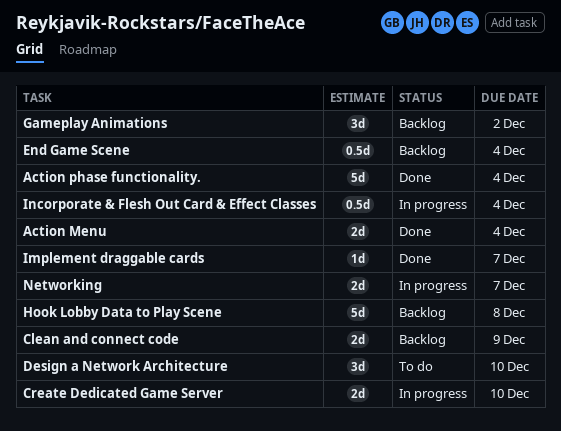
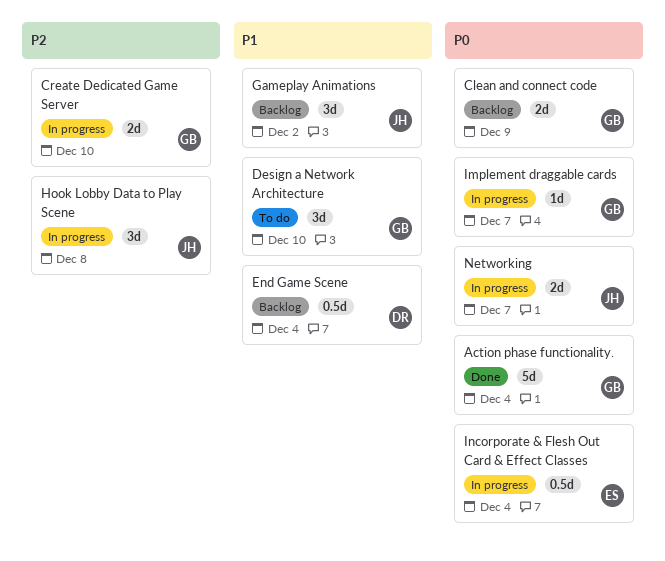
Action Menu: present -> none
Hook Lobby Data to Play Scene, status: Backlog -> In progress
Hook Lobby Data to Play Scene, estimate: 5d -> 3d
Implement draggable cards, status: Done -> In progress

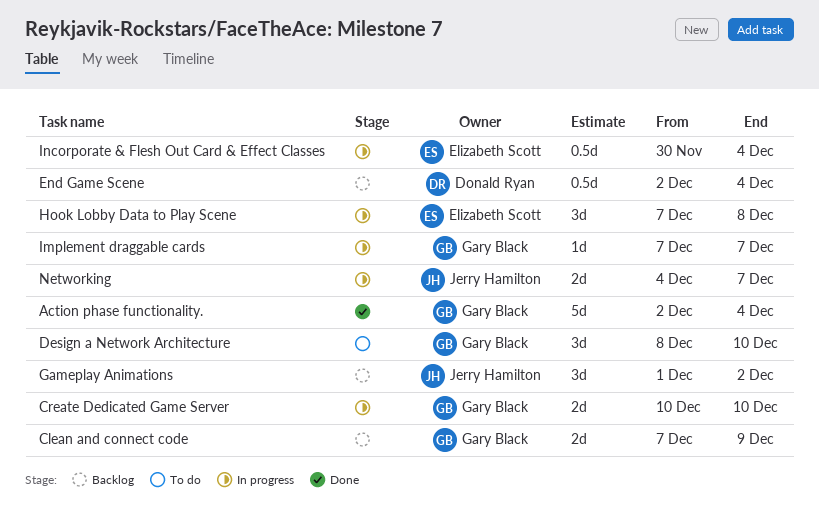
Hook Lobby Data to Play Scene, owner: Jerry Hamilton -> Elizabeth Scott

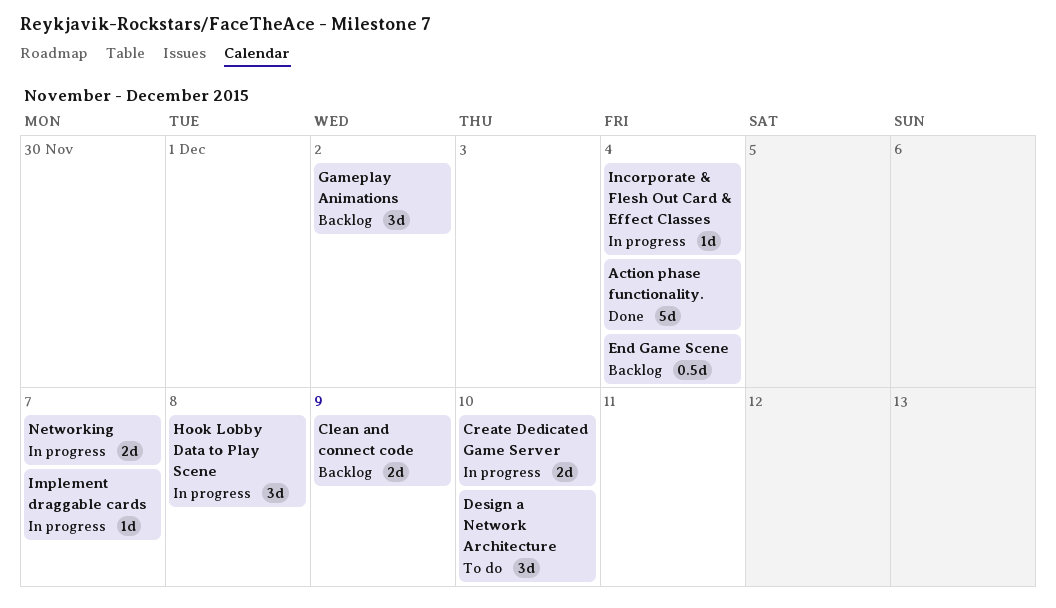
Incorporate & Flesh Out Card & Effect Classes, estimate: 0.5d -> 1d

